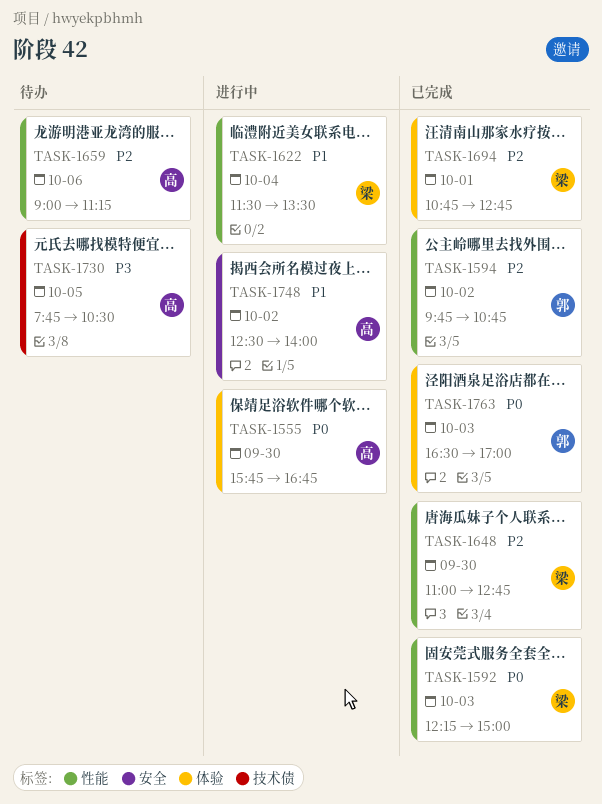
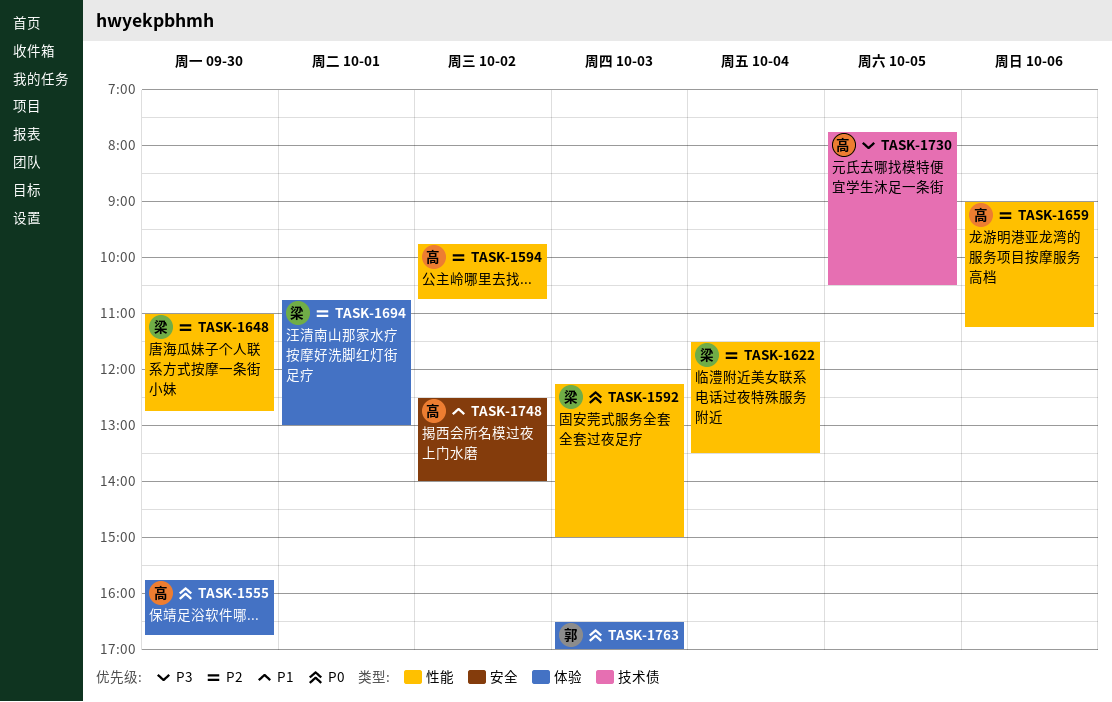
TASK-1594, owner: 郭 -> 高
TASK-1622, priority: P1 -> P2
TASK-1694, ends: 12:45 -> 13:00

